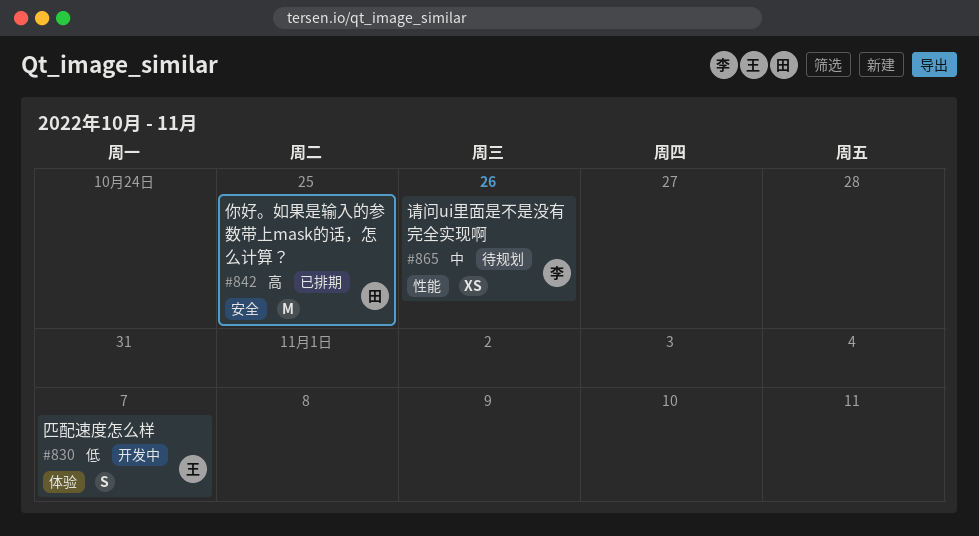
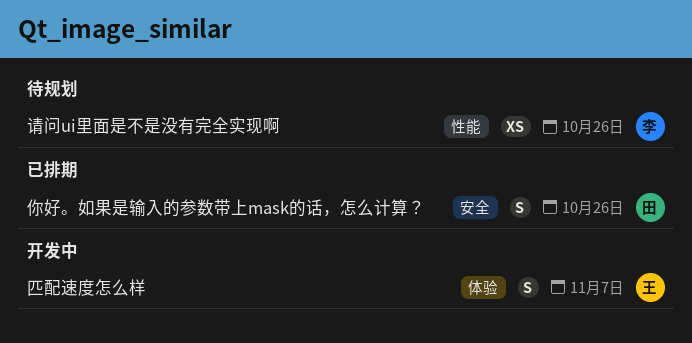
你好。如果是输入的参数带上mask的话，怎么计算？, estimate: M -> S
你好。如果是输入的参数带上mask的话，怎么计算？, due: Oct 25 -> Oct 26

